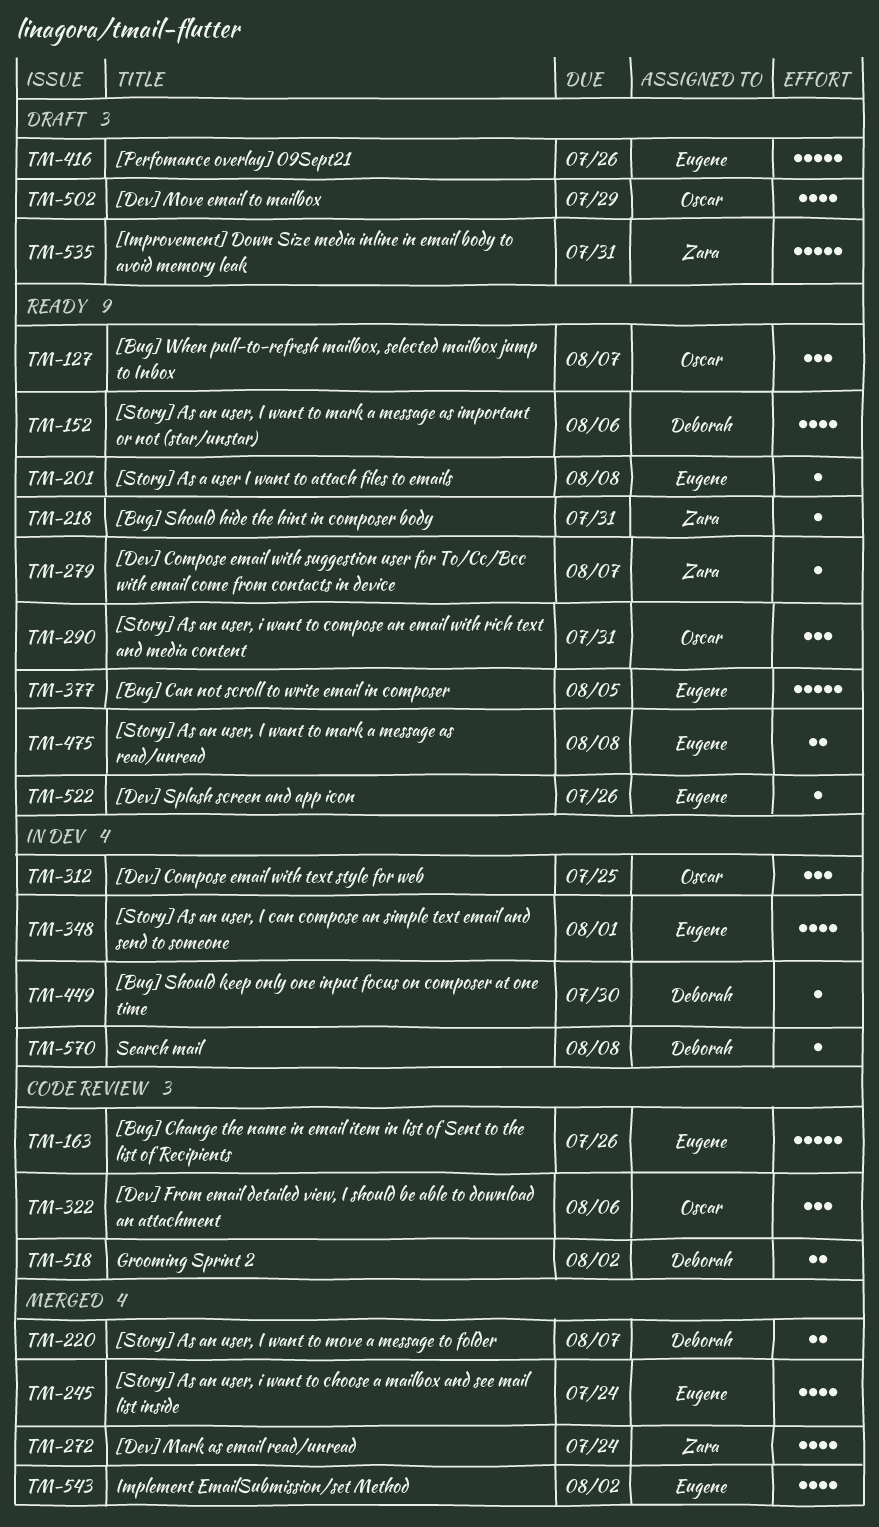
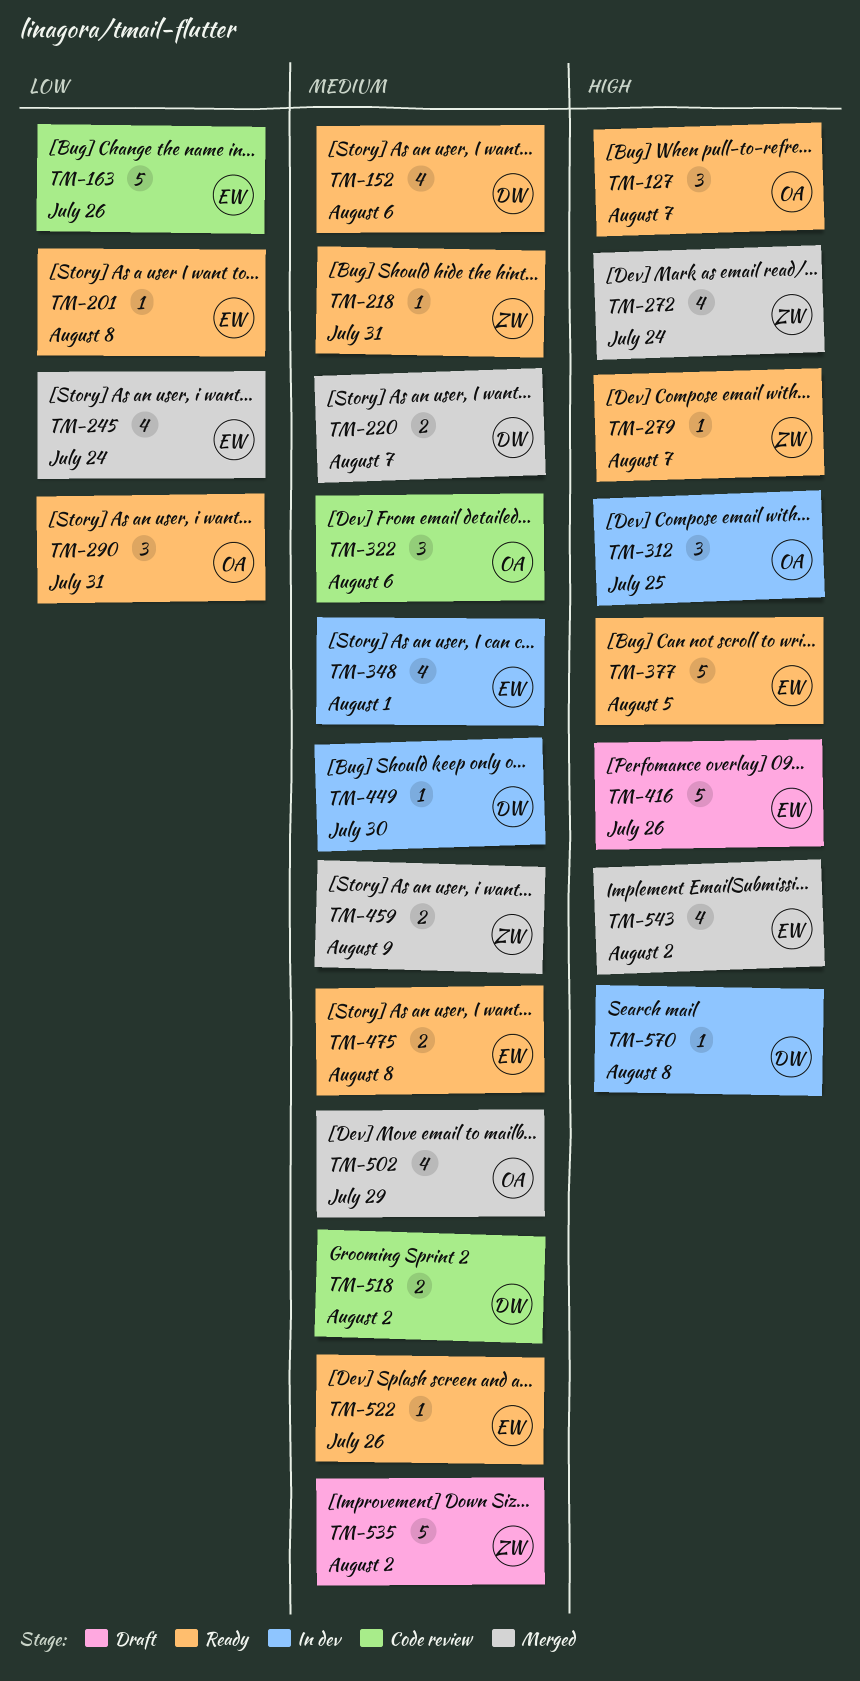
TM-459: none -> present
TM-502, status: Draft -> Merged
TM-535, due: Jul 31 -> Aug 2

